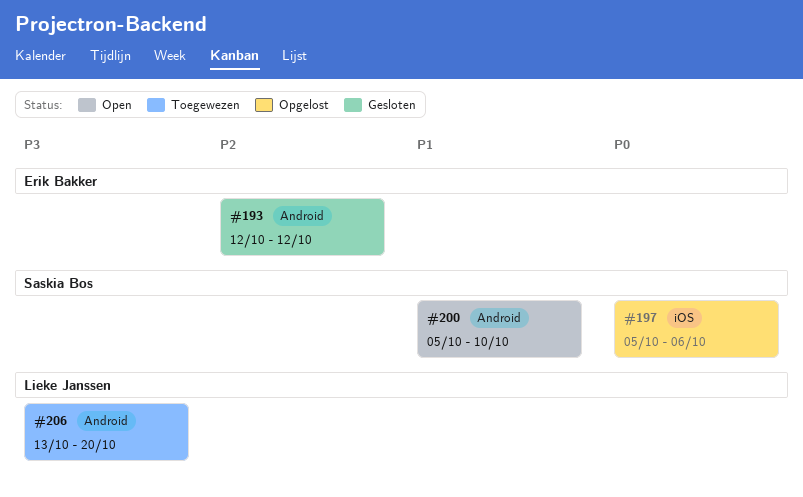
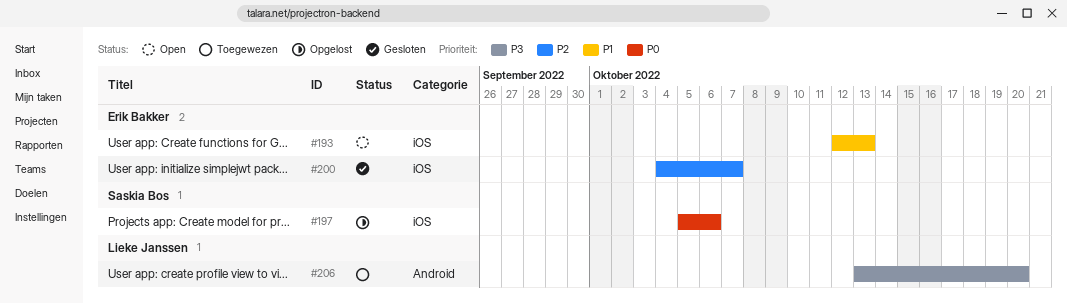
#193, status: Gesloten -> Open
#193, priority: P2 -> P1
#193, label: Android -> iOS
#193, due: Oct 12 -> Oct 13
#200, status: Open -> Gesloten
#200, owner: Saskia Bos -> Erik Bakker
#200, priority: P1 -> P2
#200, label: Android -> iOS
#200, start: Oct 5 -> Oct 4
#200, due: Oct 10 -> Oct 7

